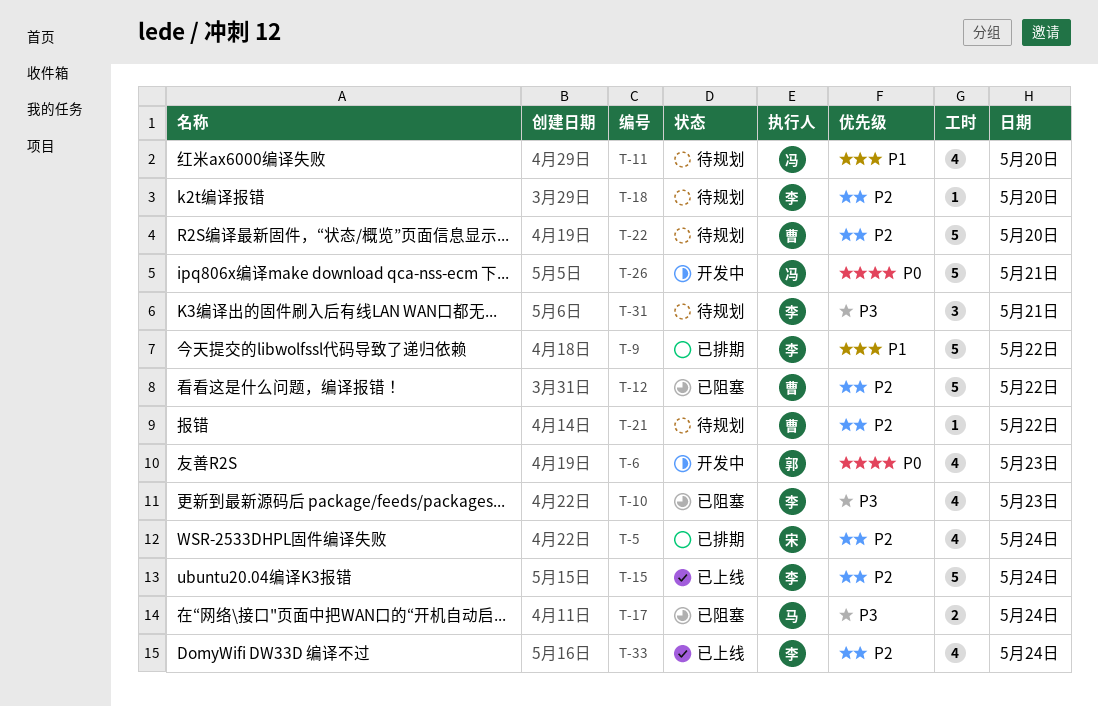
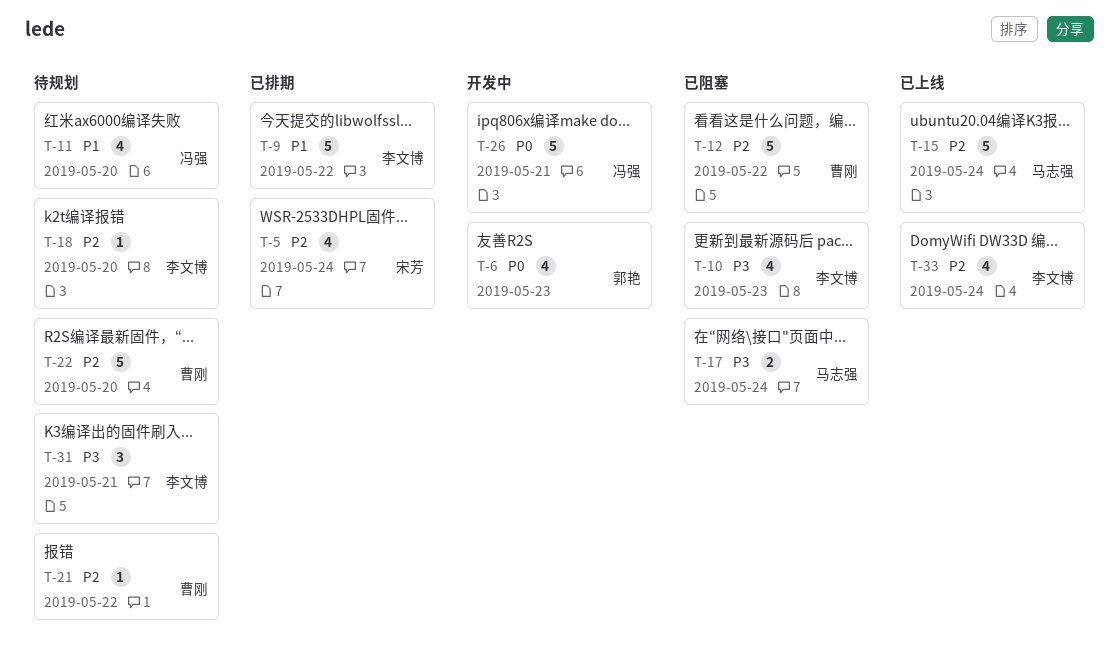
T-15, owner: 李文博 -> 马志强

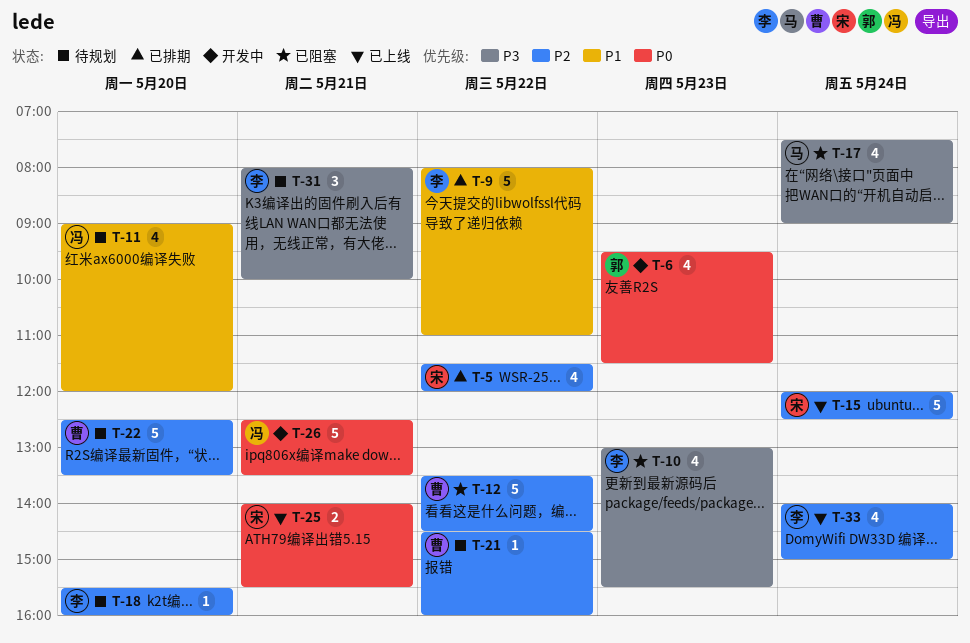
T-5, day: May 24 -> May 22
T-15, owner: 马志强 -> 宋芳
T-17, estimate: 2 -> 4
T-25: none -> present

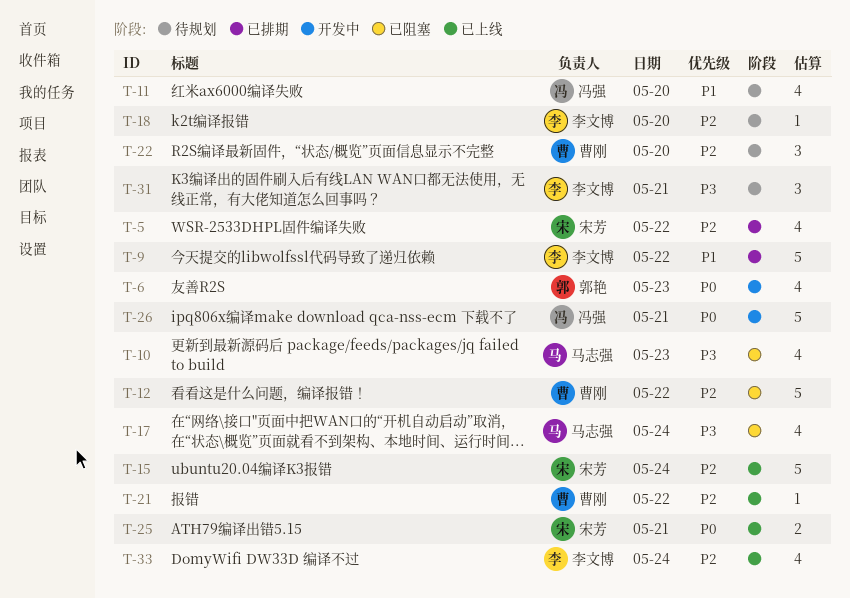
T-10, owner: 李文博 -> 马志强
T-21, status: 待规划 -> 已上线
T-22, estimate: 5 -> 3

